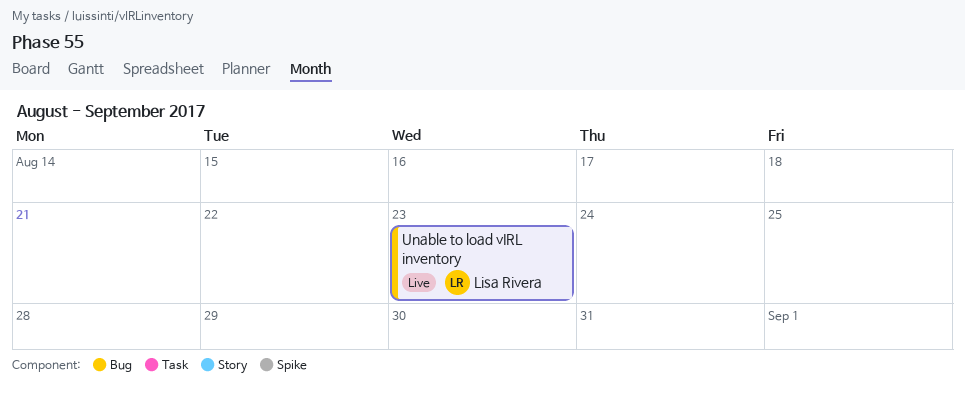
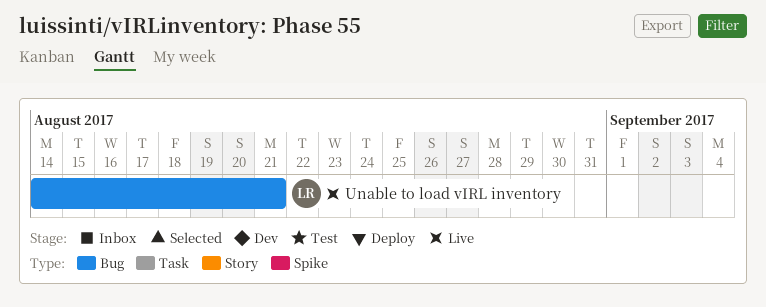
Unable to load vIRL inventory, due: Aug 23 -> Aug 21

